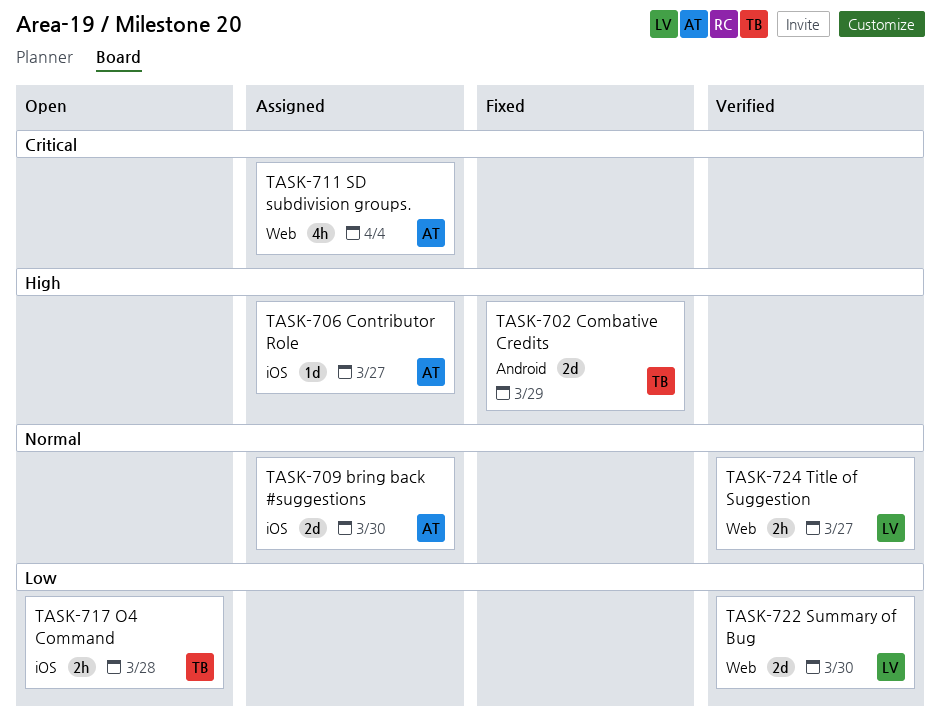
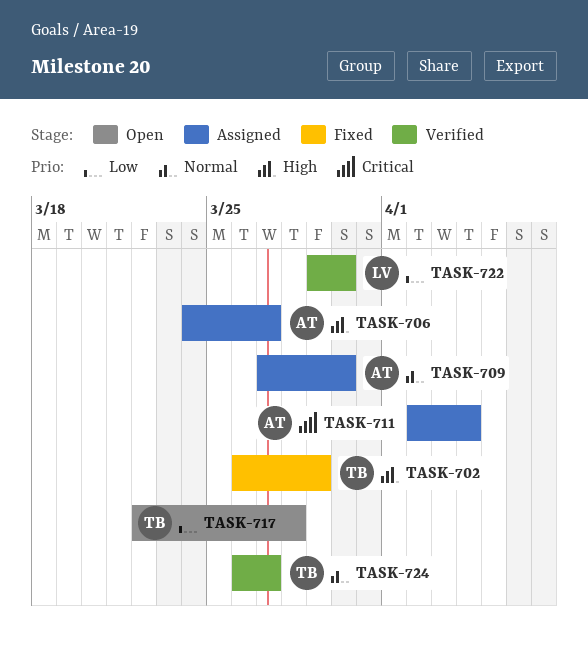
TASK-724, owner: LV -> TB

